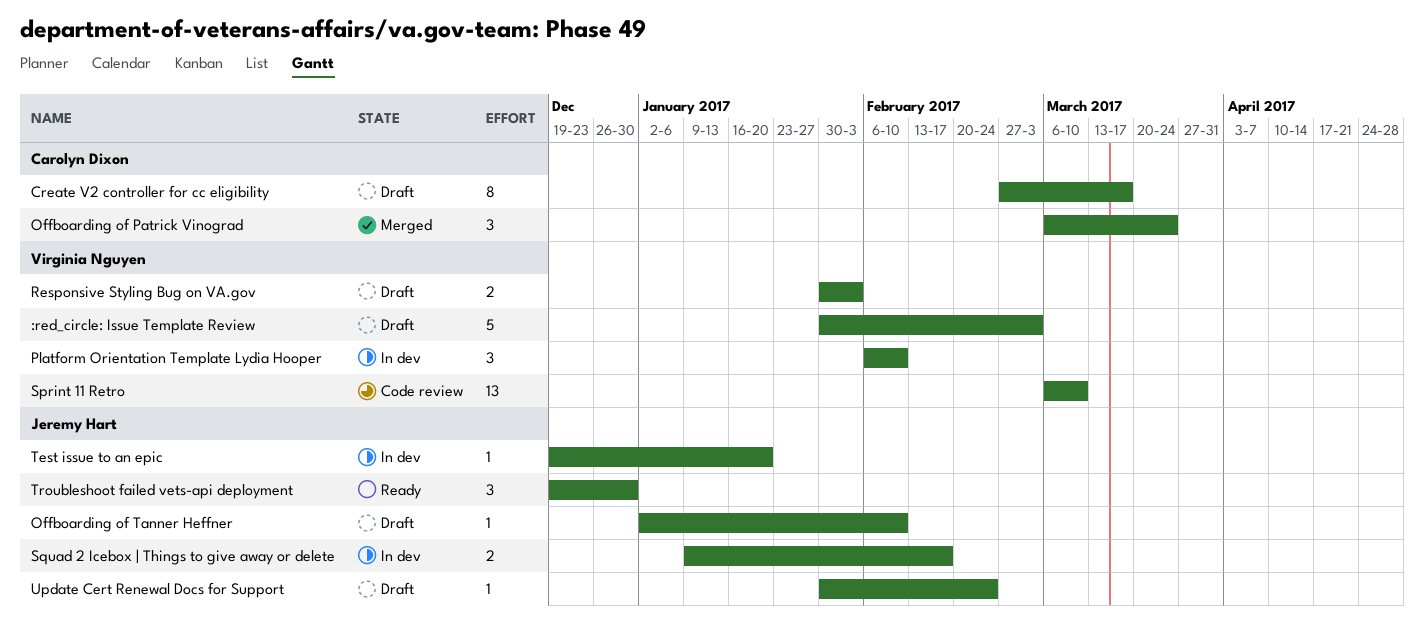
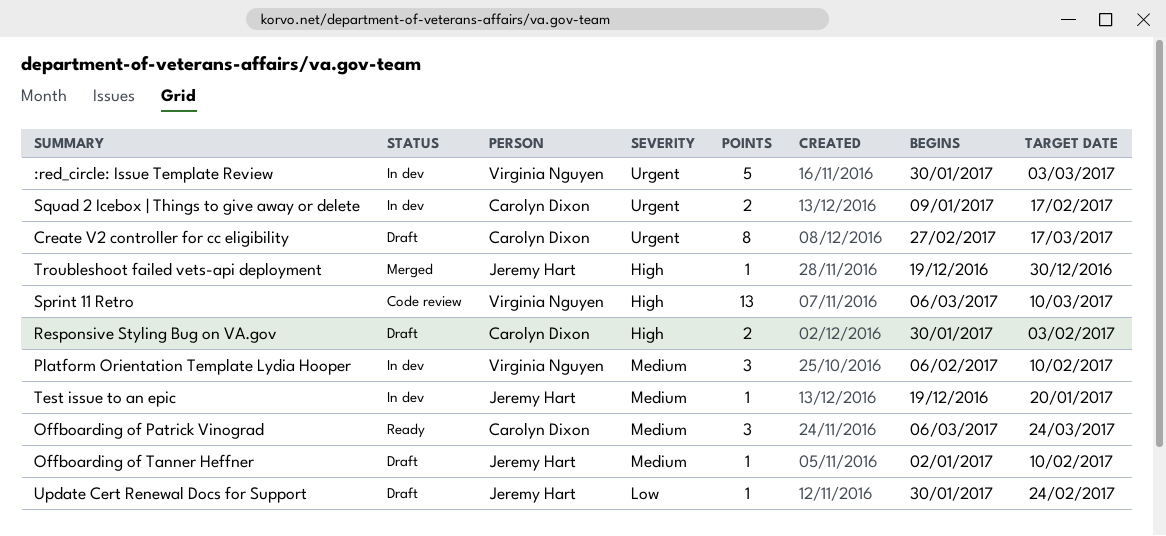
:red_circle: Issue Template Review, status: Draft -> In dev
Offboarding of Patrick Vinograd, status: Merged -> Ready
Responsive Styling Bug on VA.gov, owner: Virginia Nguyen -> Carolyn Dixon
Squad 2 Icebox | Things to give away or delete, owner: Jeremy Hart -> Carolyn Dixon
Troubleshoot failed vets-api deployment, status: Ready -> Merged
Troubleshoot failed vets-api deployment, estimate: 3 -> 1

